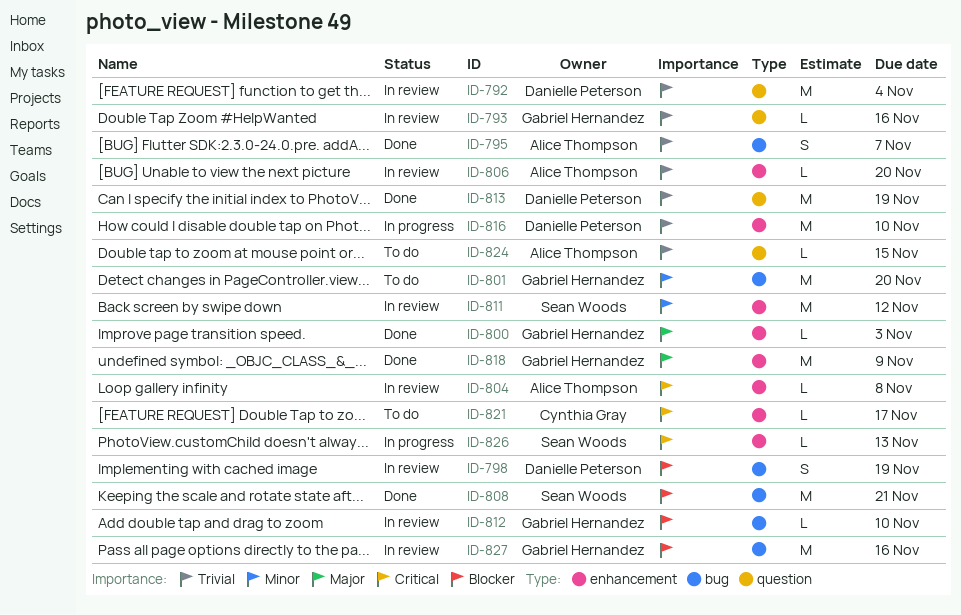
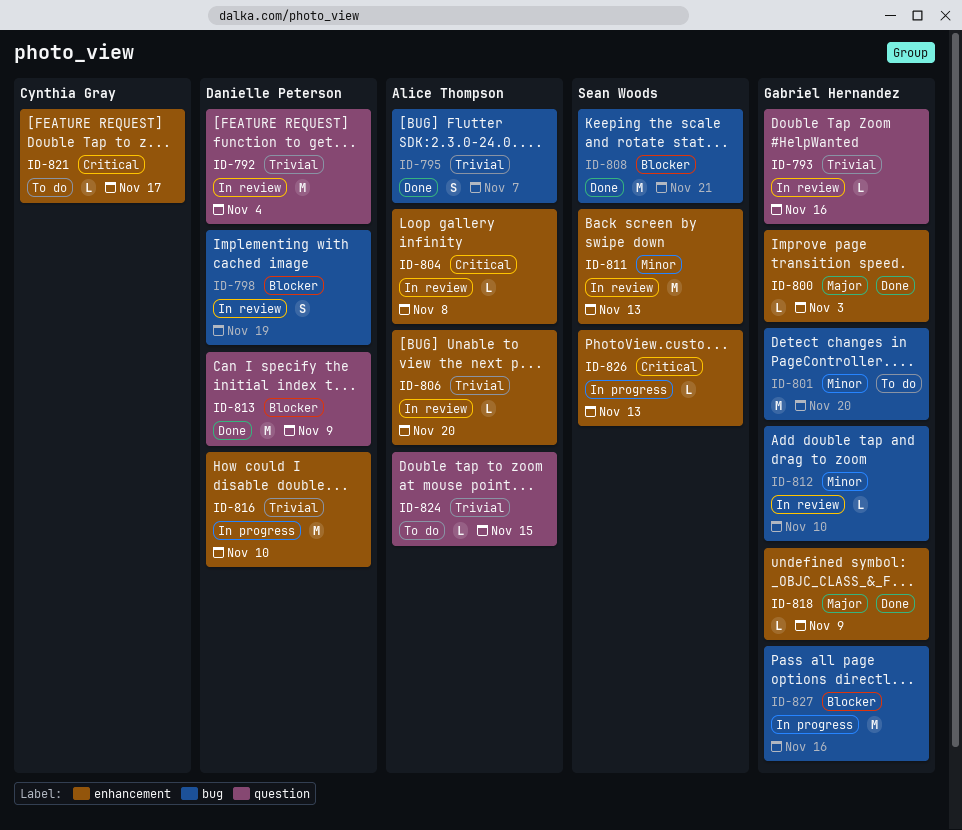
ID-811, due: Nov 12 -> Nov 13
ID-812, priority: Blocker -> Minor
ID-813, priority: Trivial -> Blocker
ID-813, due: Nov 19 -> Nov 9
ID-818, estimate: M -> L
ID-827, status: In review -> In progress

